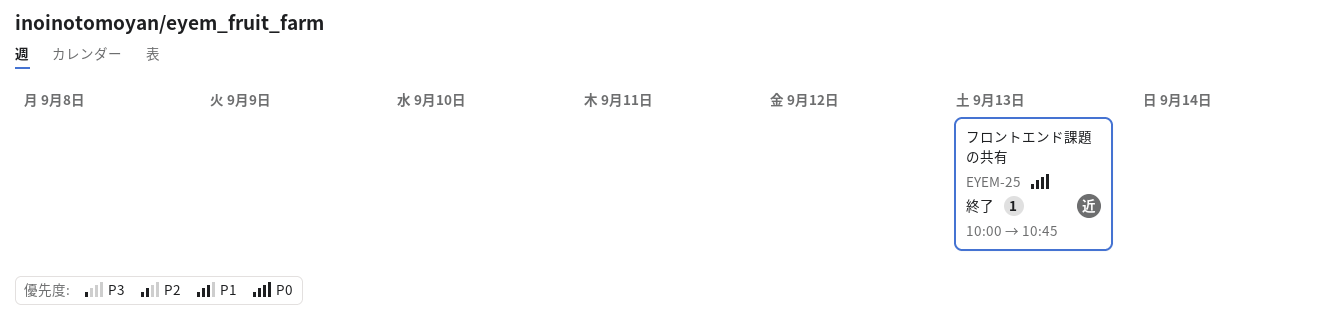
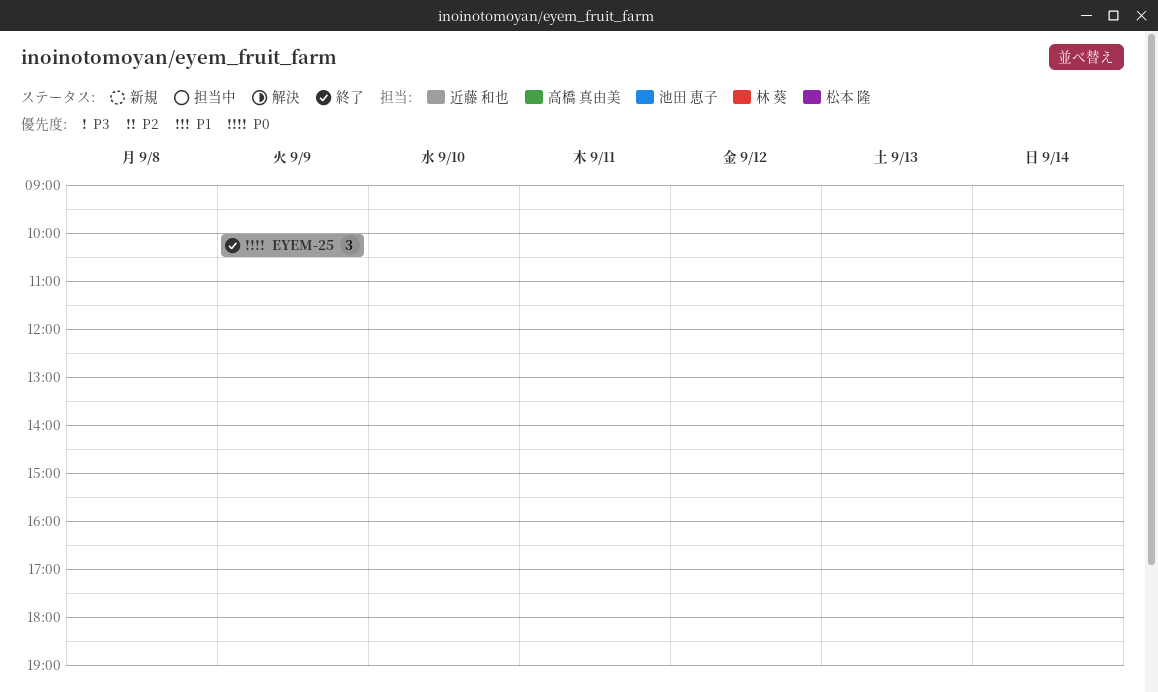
EYEM-25, estimate: 1 -> 3
EYEM-25, day: Sep 13 -> Sep 9
EYEM-25, ends: 10:45 -> 10:30

